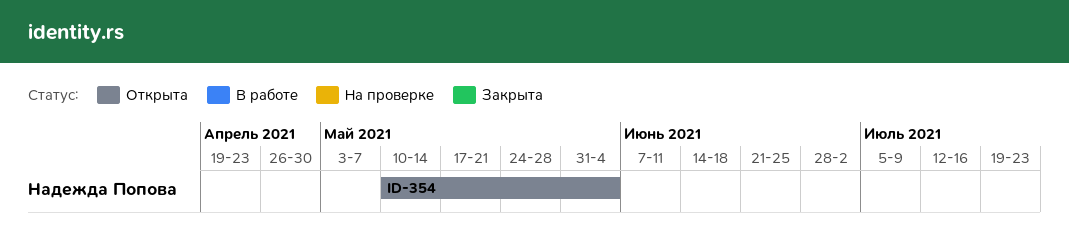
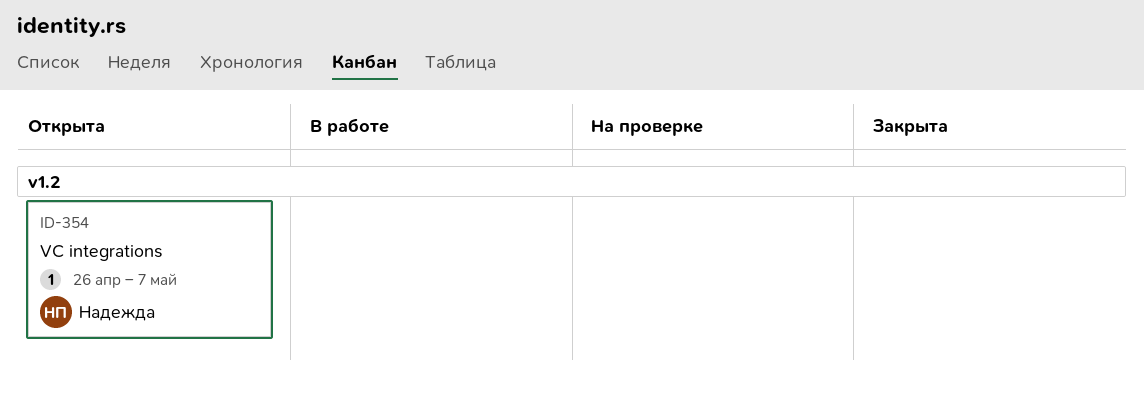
ID-354, start: May 10 -> Apr 26
ID-354, due: Jun 4 -> May 7

